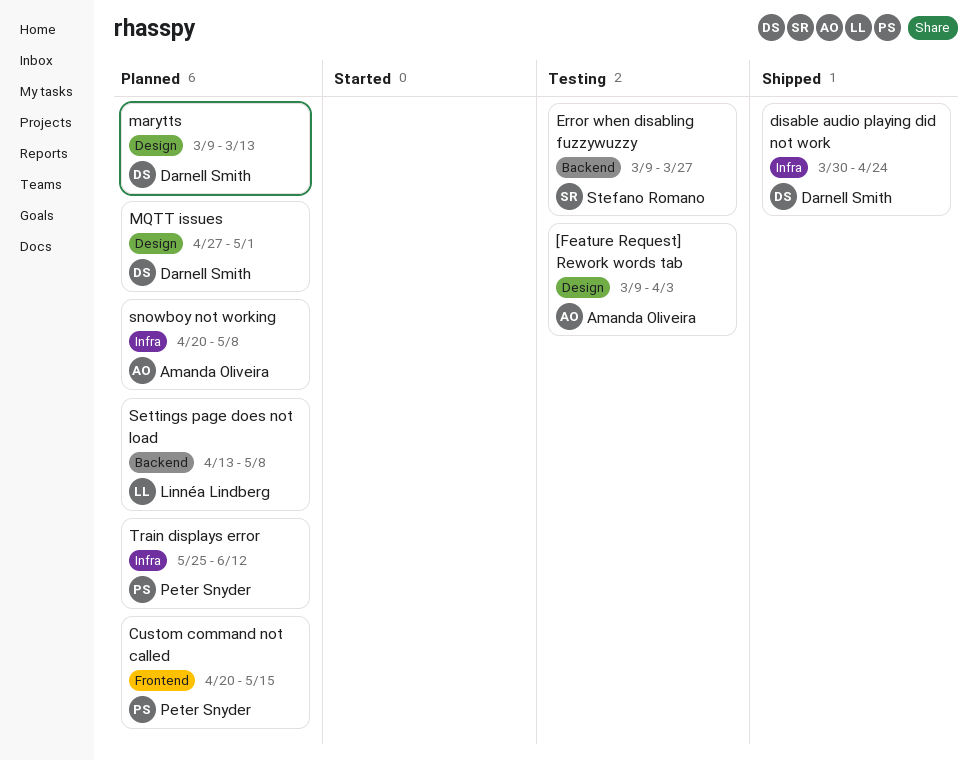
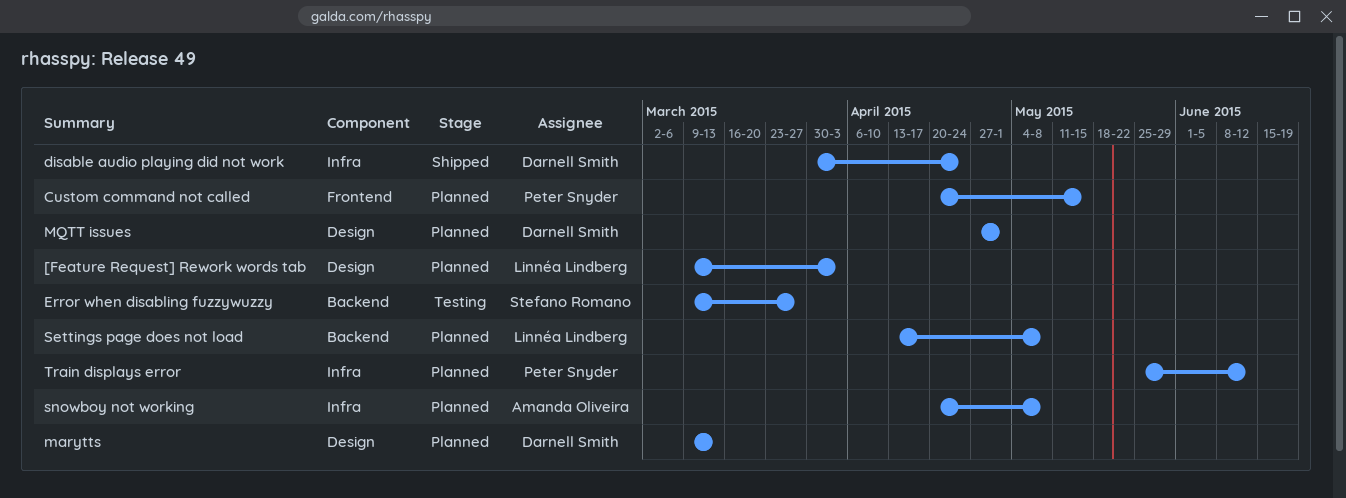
[Feature Request] Rework words tab, status: Testing -> Planned
[Feature Request] Rework words tab, owner: Amanda Oliveira -> Linnéa Lindberg

